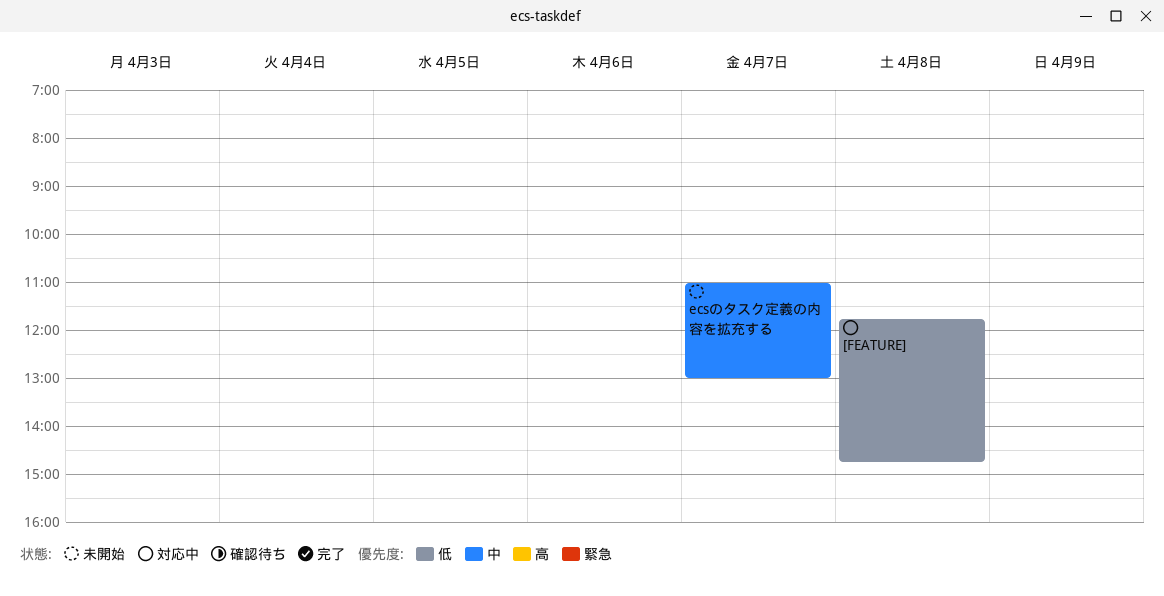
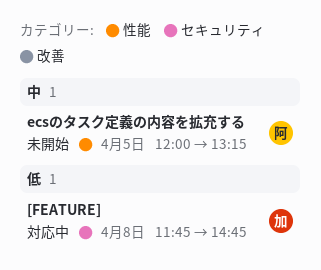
ecsのタスク定義の内容を拡充する, day: Apr 7 -> Apr 5
ecsのタスク定義の内容を拡充する, begins: 11:00 -> 12:00
ecsのタスク定義の内容を拡充する, ends: 13:00 -> 13:15

